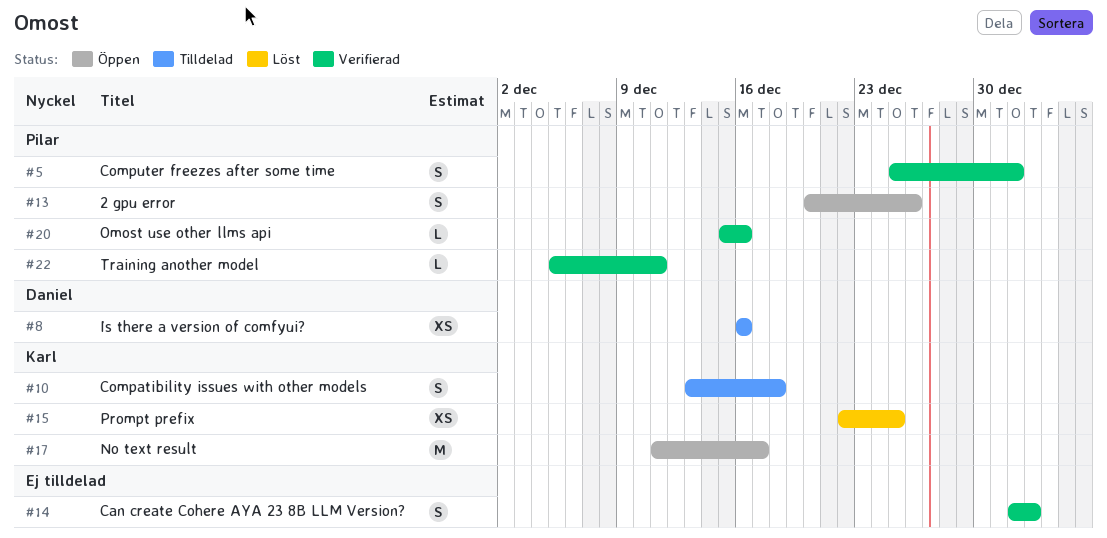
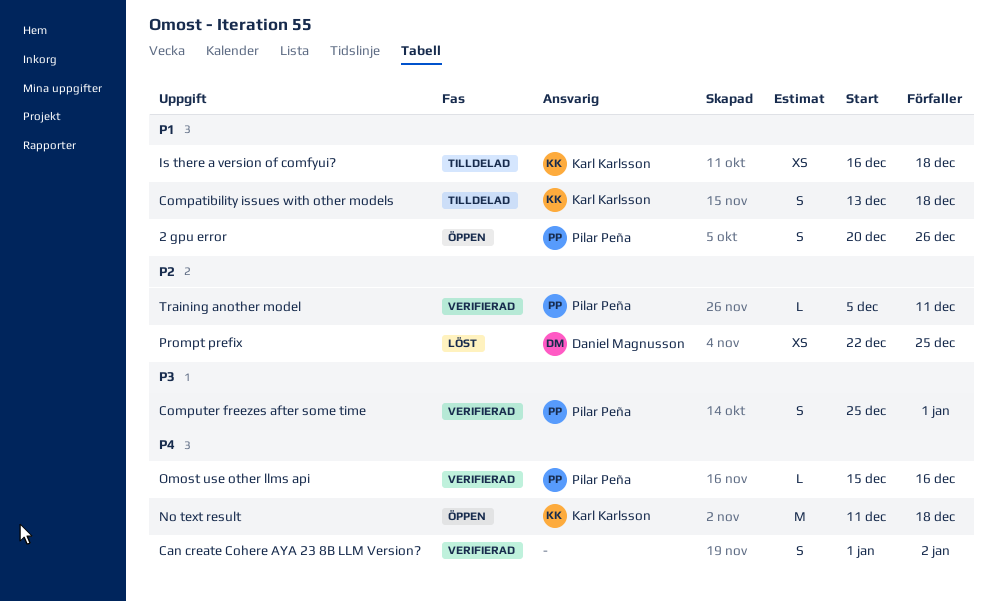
Is there a version of comfyui?, owner: Daniel Magnusson -> Karl Karlsson
Is there a version of comfyui?, due: Dec 16 -> Dec 18
No text result, due: Dec 17 -> Dec 18
Prompt prefix, owner: Karl Karlsson -> Daniel Magnusson

